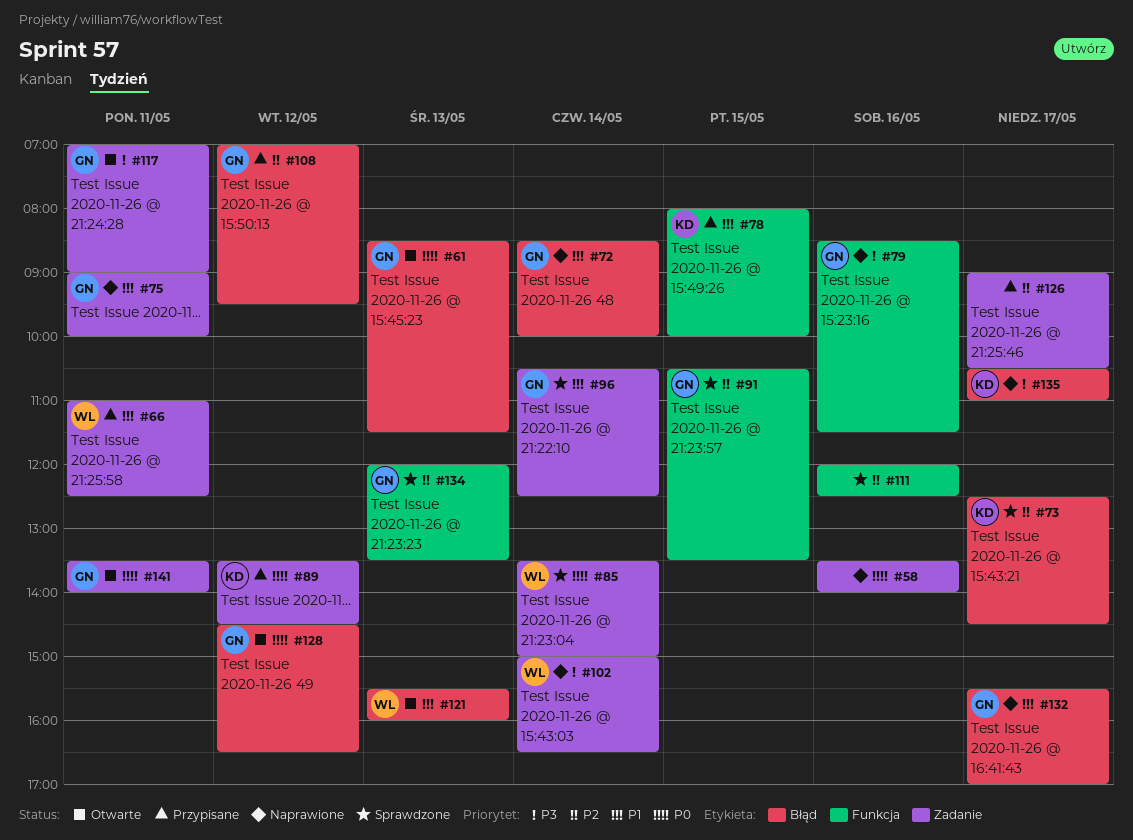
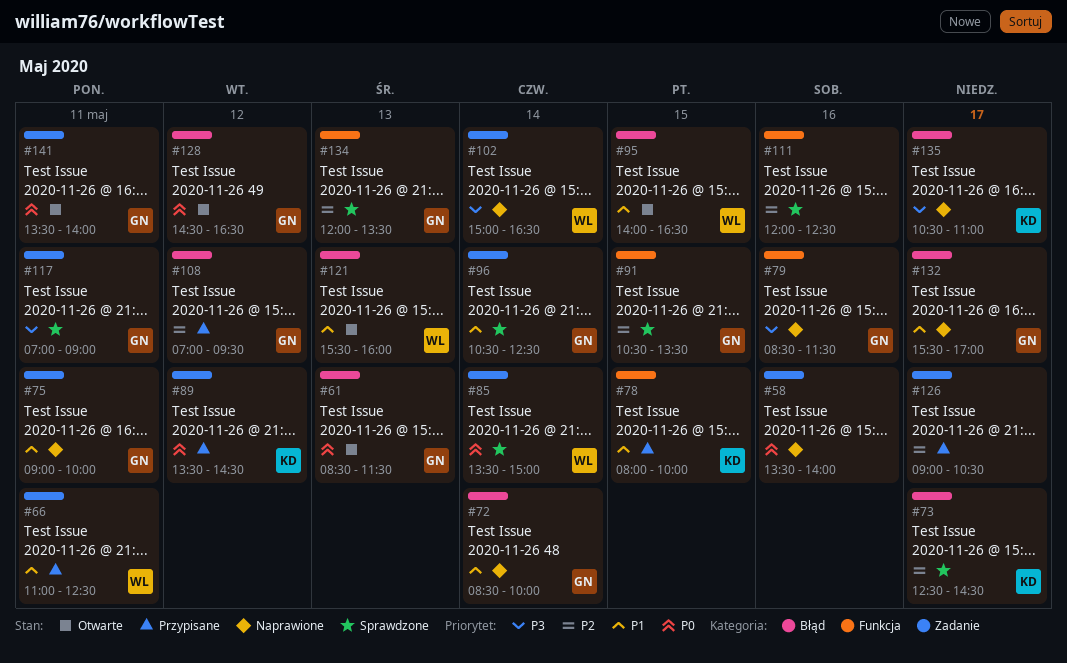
#95: none -> present
#117, status: Otwarte -> Sprawdzone

